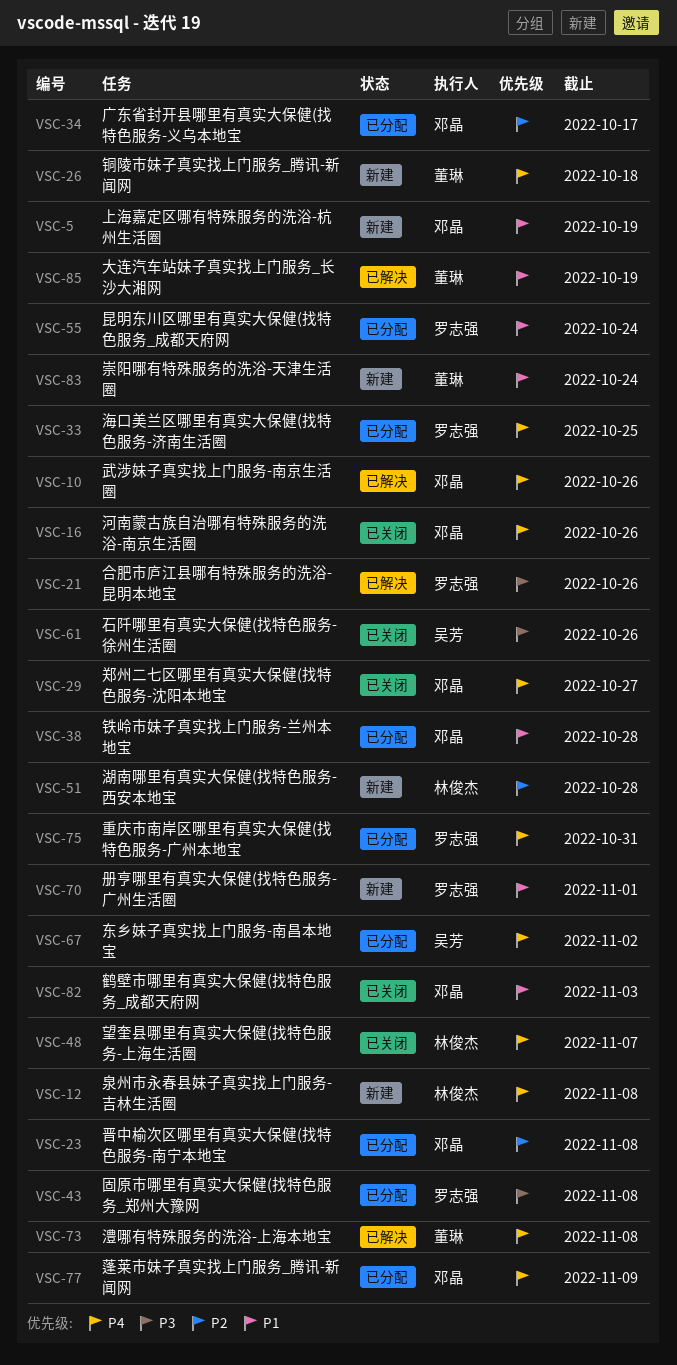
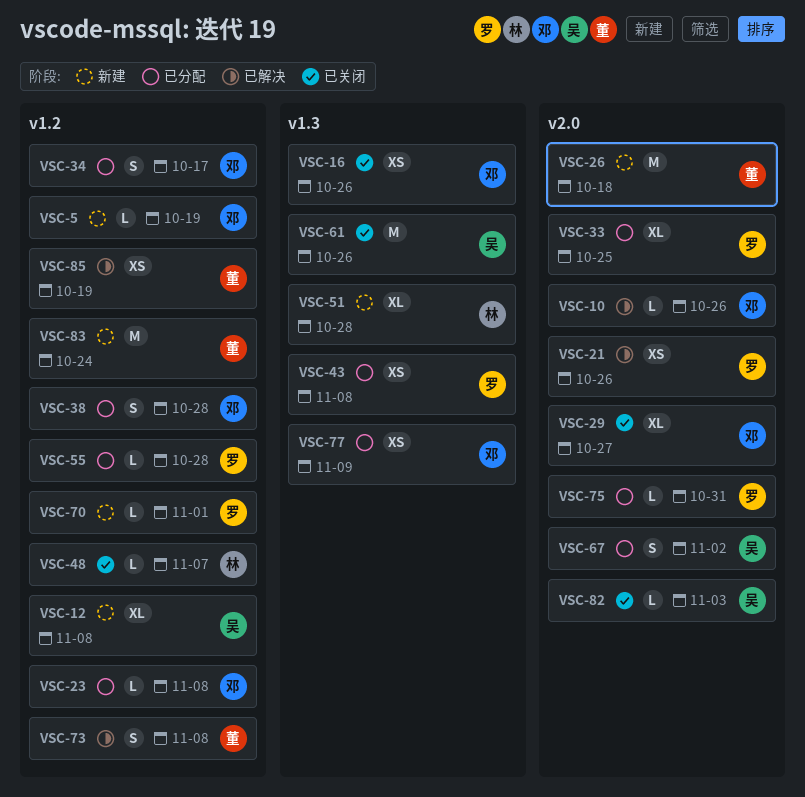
VSC-12, owner: 林俊杰 -> 吴芳
VSC-55, due: Oct 24 -> Oct 28
VSC-82, owner: 邓晶 -> 吴芳

